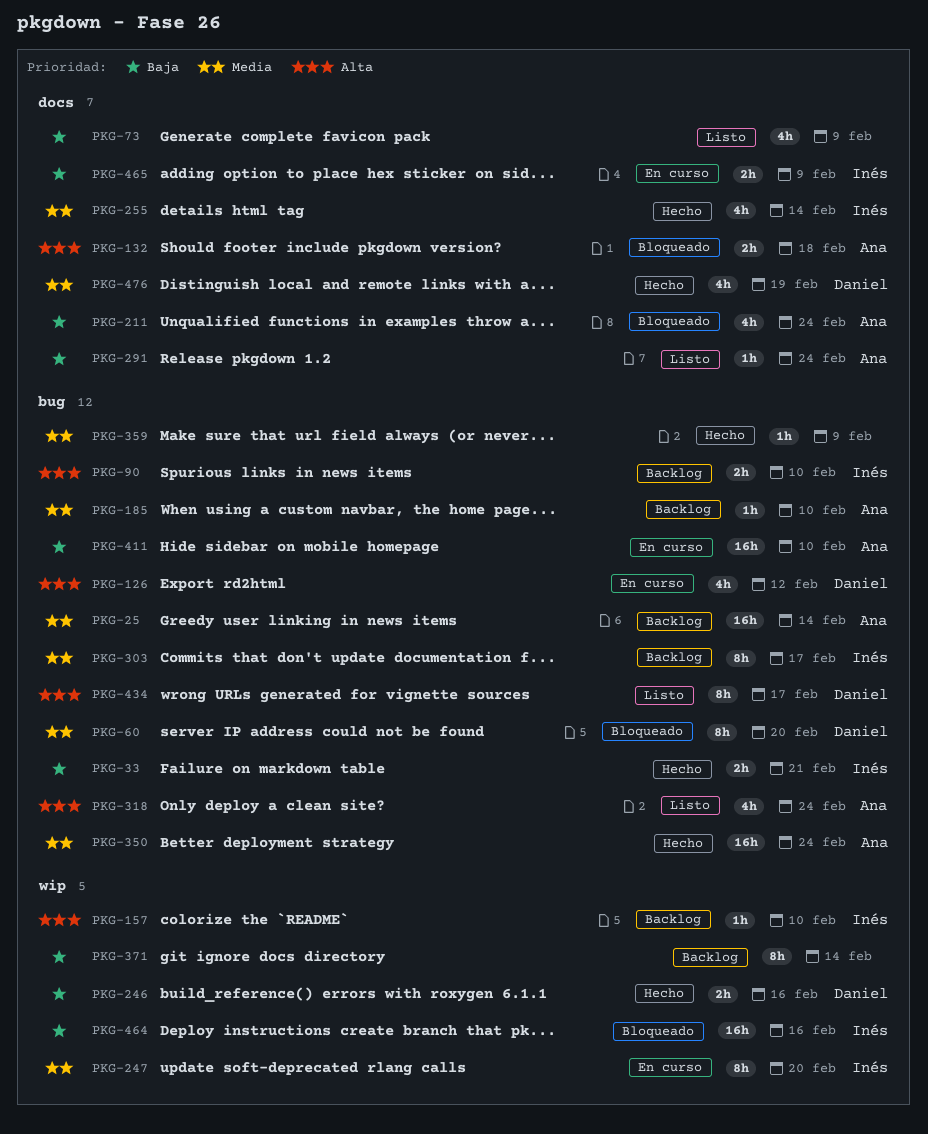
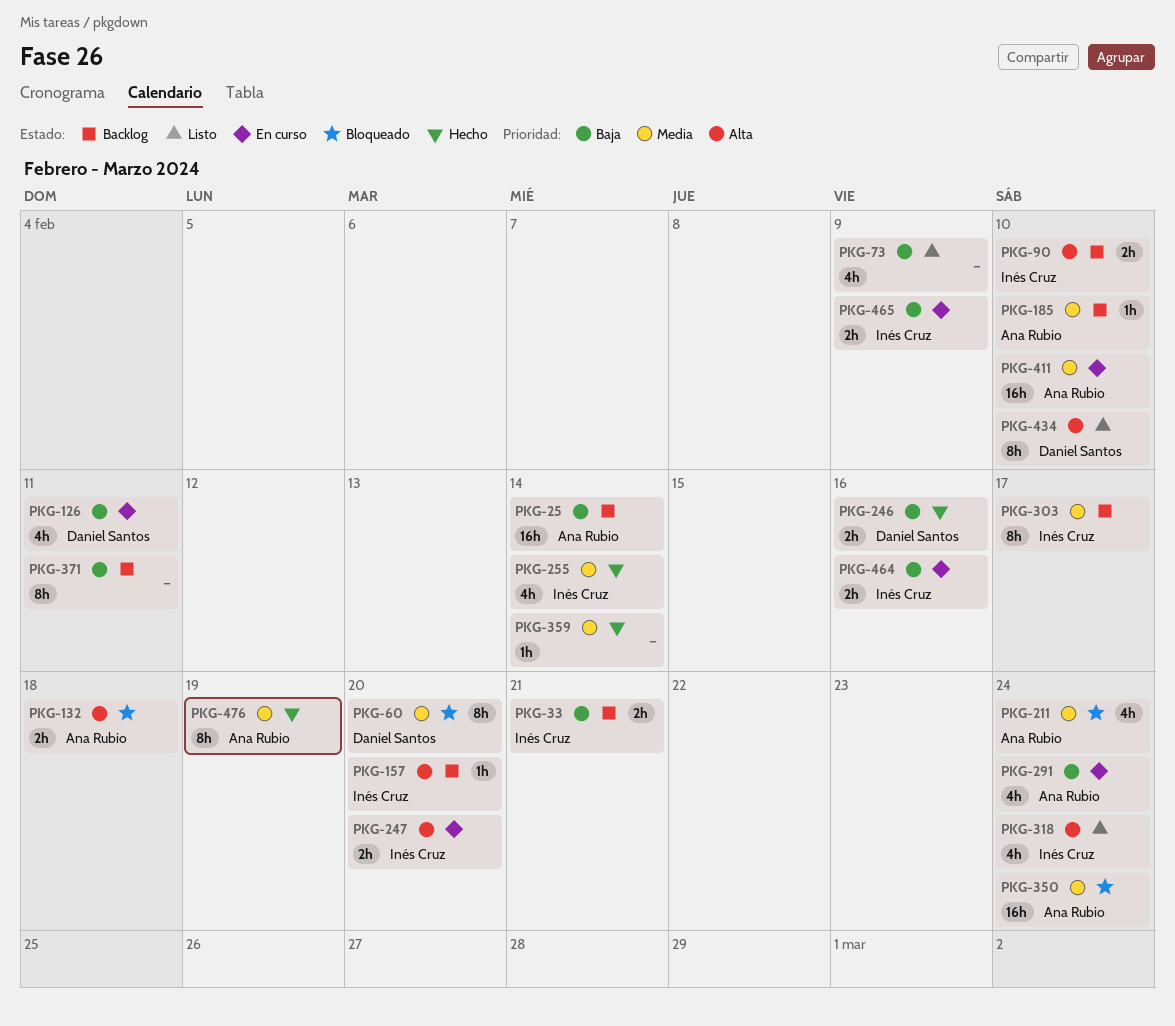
PKG-25, priority: Media -> Baja
PKG-33, status: Hecho -> Backlog
PKG-126, priority: Alta -> Baja
PKG-126, due: Feb 12 -> Feb 11
PKG-157, due: Feb 10 -> Feb 20
PKG-211, priority: Baja -> Media
PKG-247, priority: Media -> Alta
PKG-247, estimate: 8h -> 2h
PKG-291, status: Listo -> En curso
PKG-291, estimate: 1h -> 4h
PKG-318, owner: Ana Rubio -> Inés Cruz
PKG-350, status: Hecho -> Bloqueado
PKG-359, due: Feb 9 -> Feb 14
PKG-371, due: Feb 14 -> Feb 11
PKG-411, priority: Baja -> Media
PKG-434, due: Feb 17 -> Feb 10
PKG-464, status: Bloqueado -> En curso
PKG-464, estimate: 16h -> 2h
PKG-476, owner: Daniel Santos -> Ana Rubio
PKG-476, estimate: 4h -> 8h

